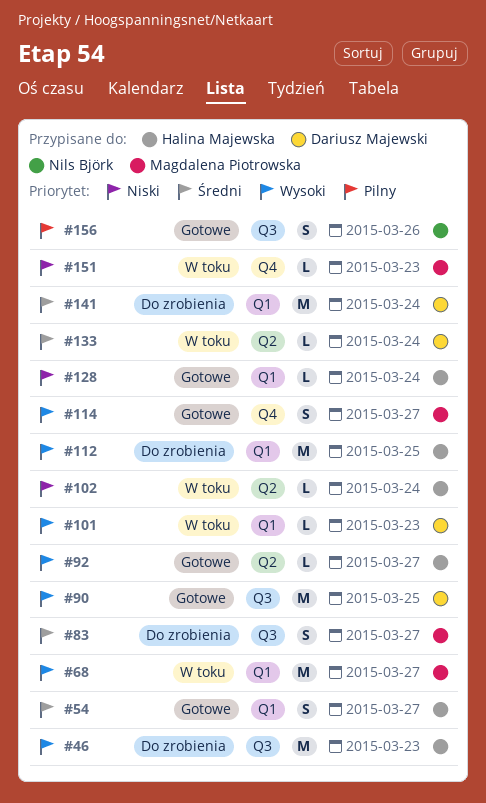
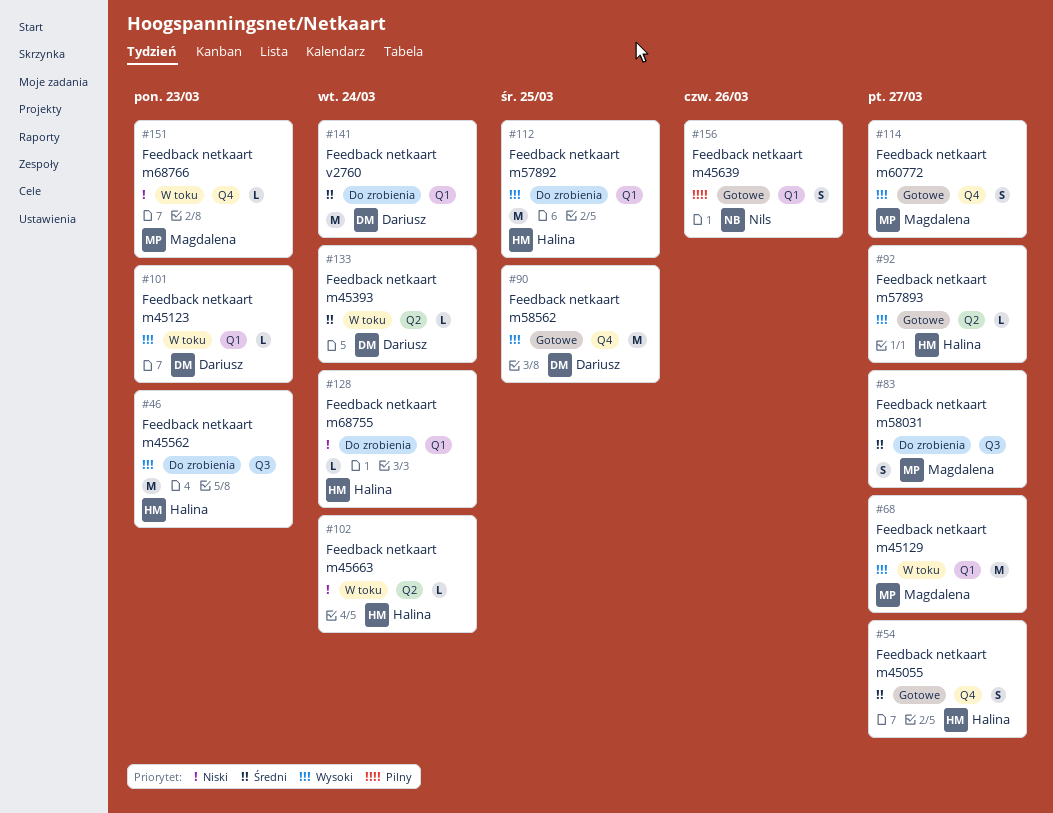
#54, label: Q1 -> Q4
#90, label: Q3 -> Q4
#128, status: Gotowe -> Do zrobienia
#156, label: Q3 -> Q1

